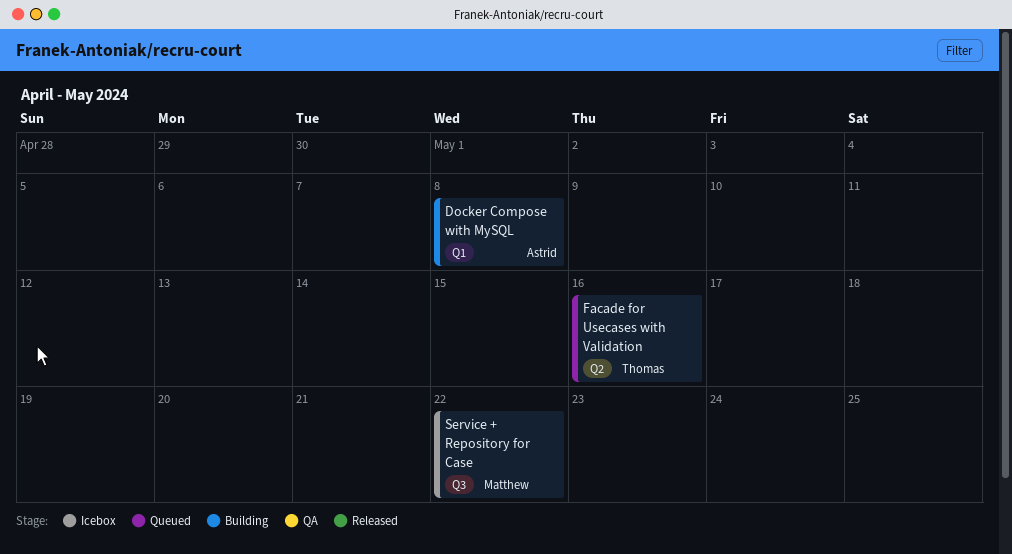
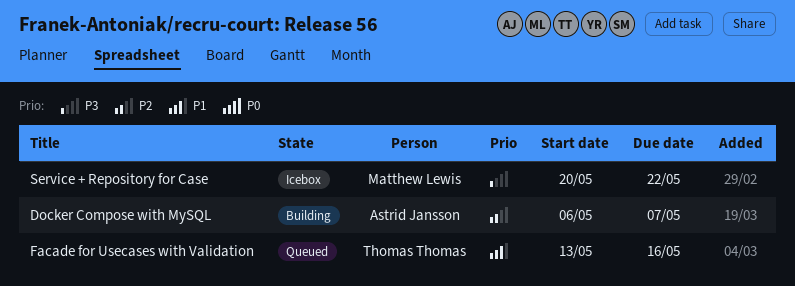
Docker Compose with MySQL, due: May 8 -> May 7

